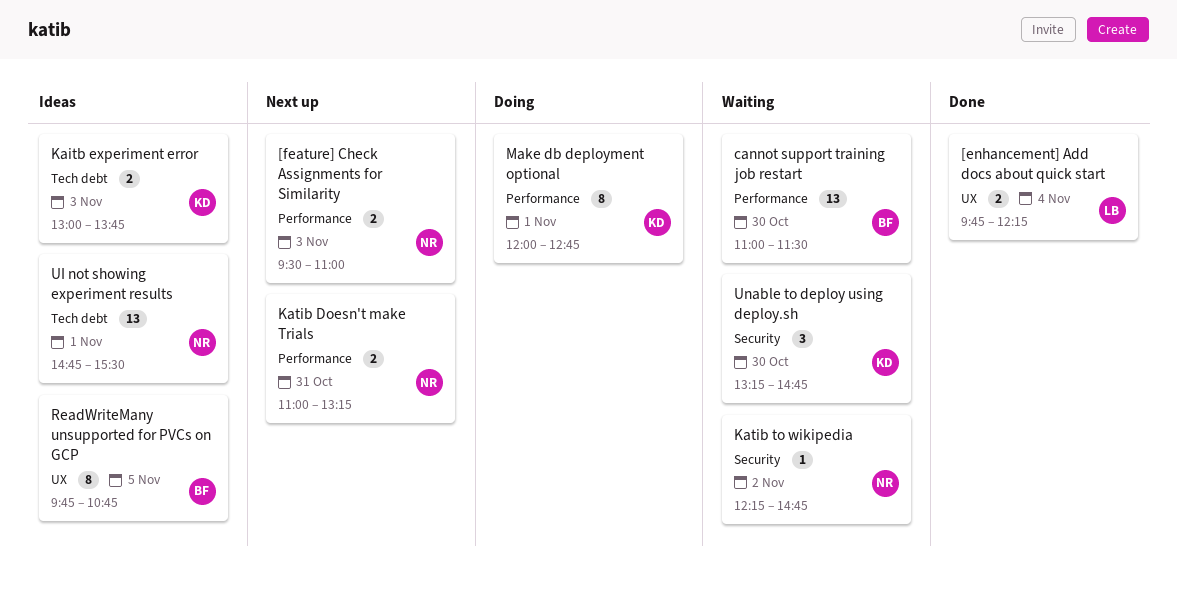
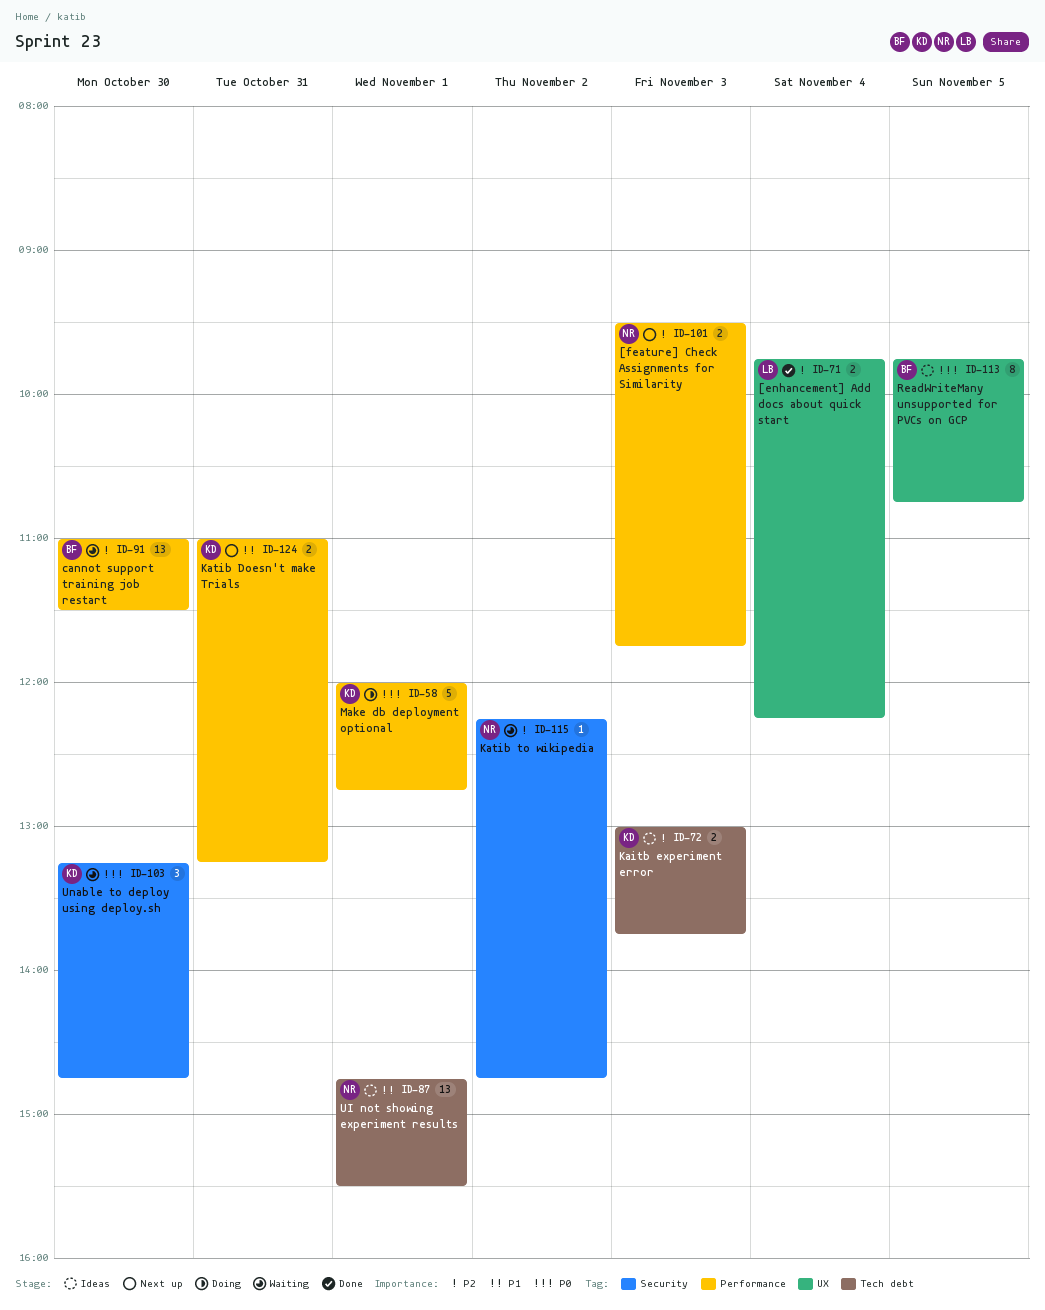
[feature] Check Assignments for Similarity, ends: 11:00 -> 11:45
Katib Doesn't make Trials, owner: NR -> KD
Make db deployment optional, estimate: 8 -> 5

